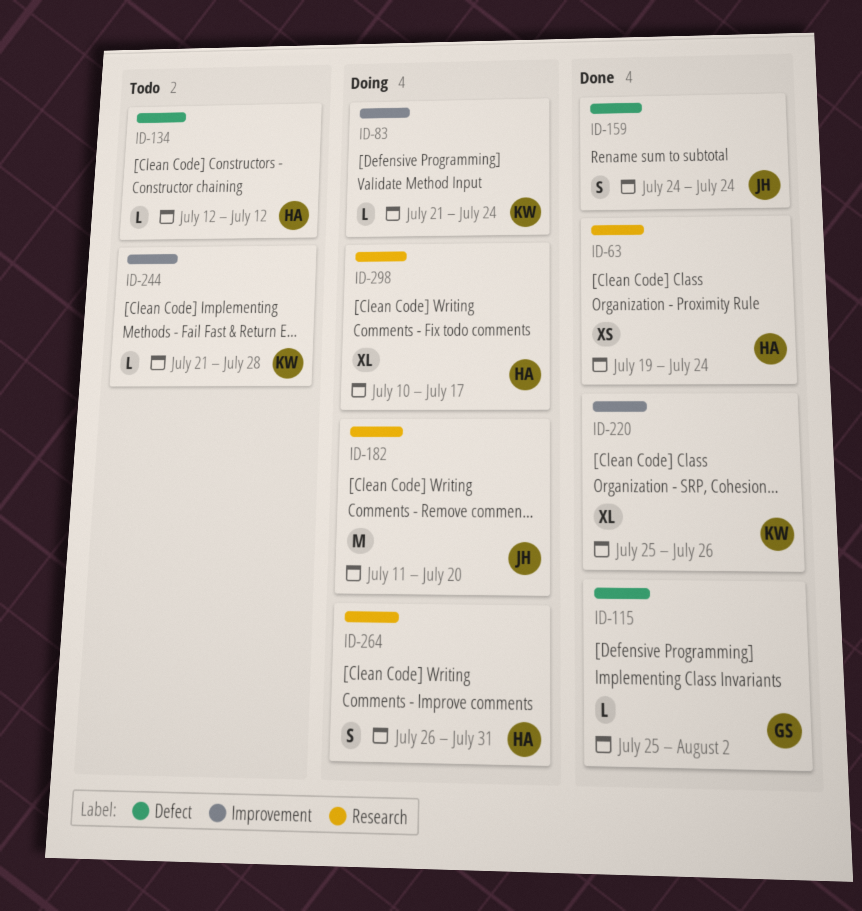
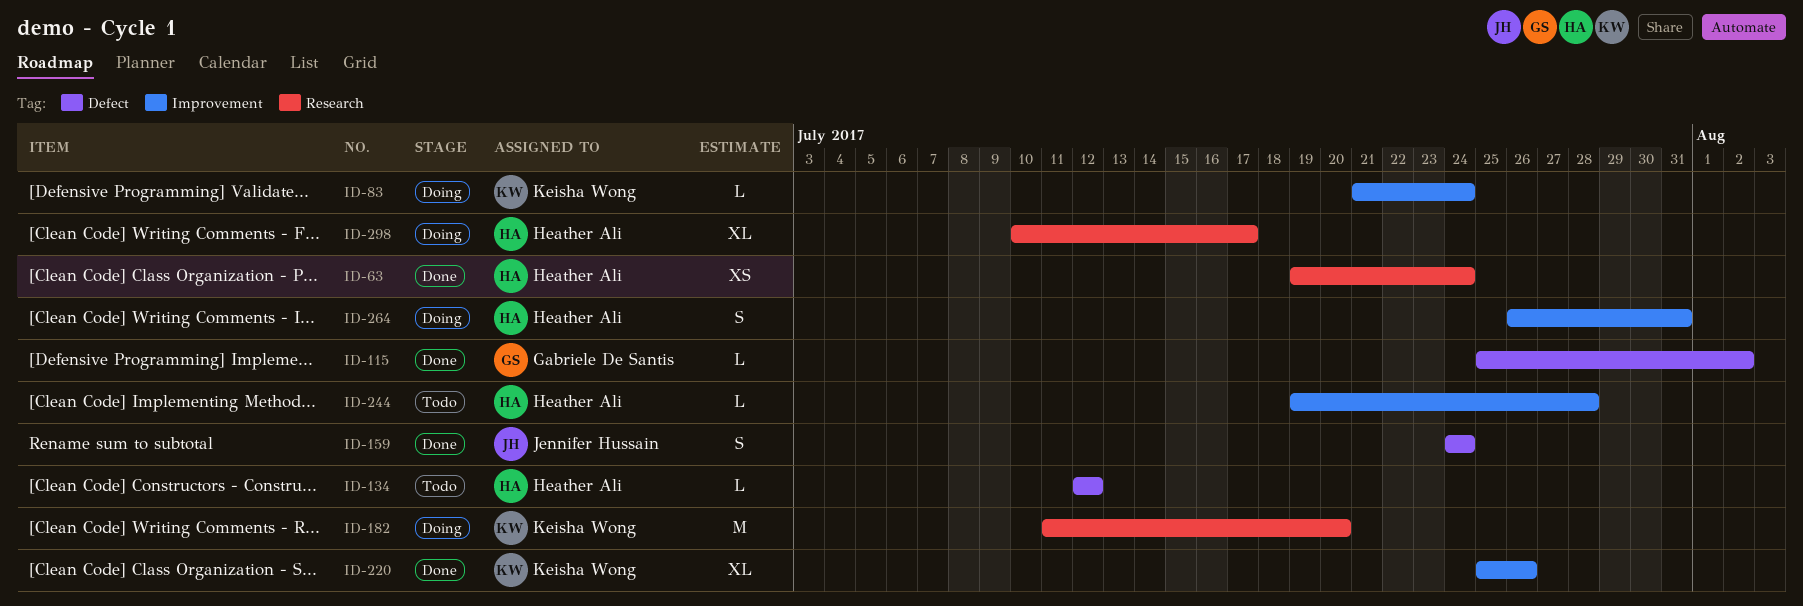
ID-182, owner: Jennifer Hussain -> Keisha Wong
ID-244, owner: Keisha Wong -> Heather Ali
ID-244, start: Jul 21 -> Jul 19
ID-264, label: Research -> Improvement

